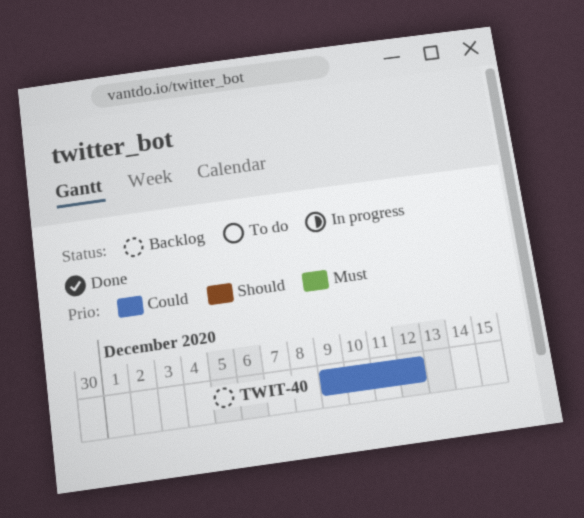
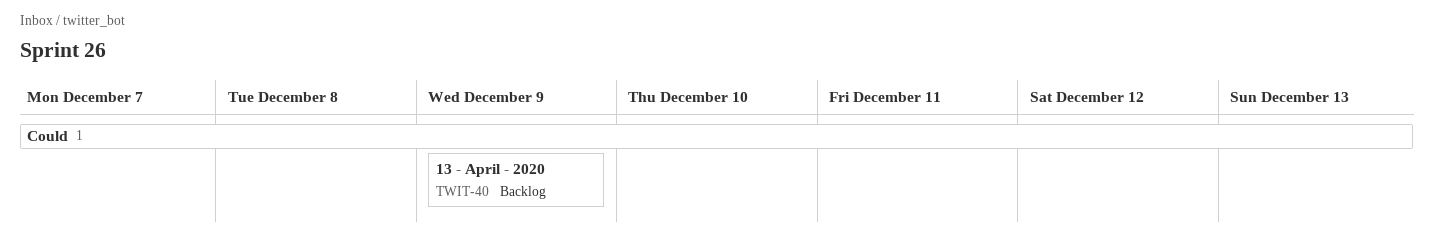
TWIT-40, due: Dec 12 -> Dec 9

